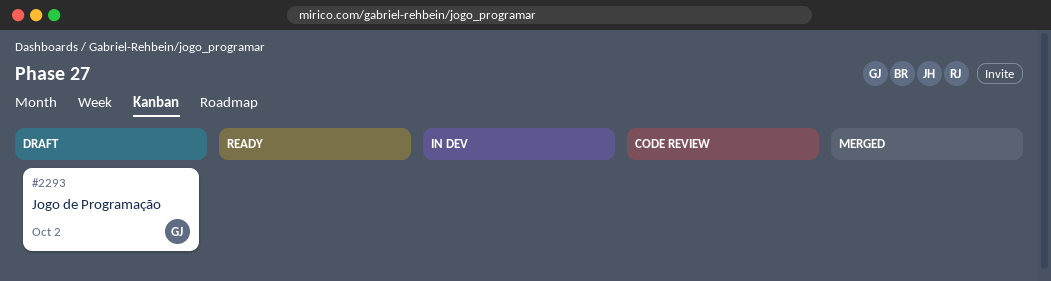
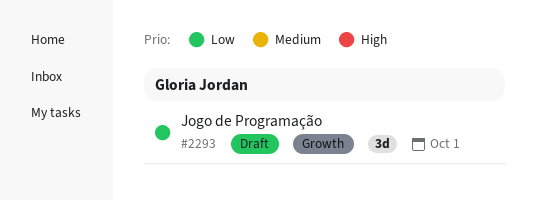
#2293, due: Oct 2 -> Oct 1

